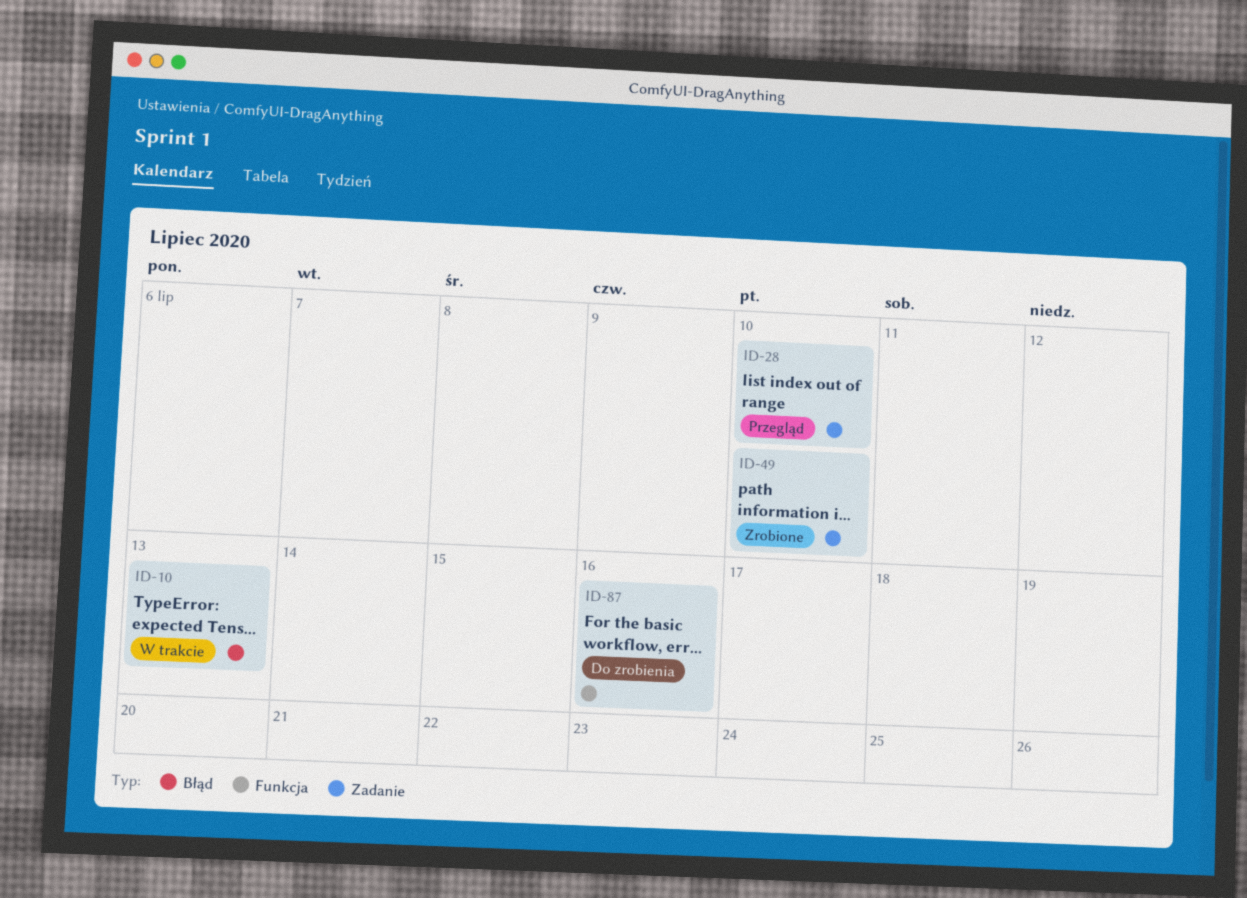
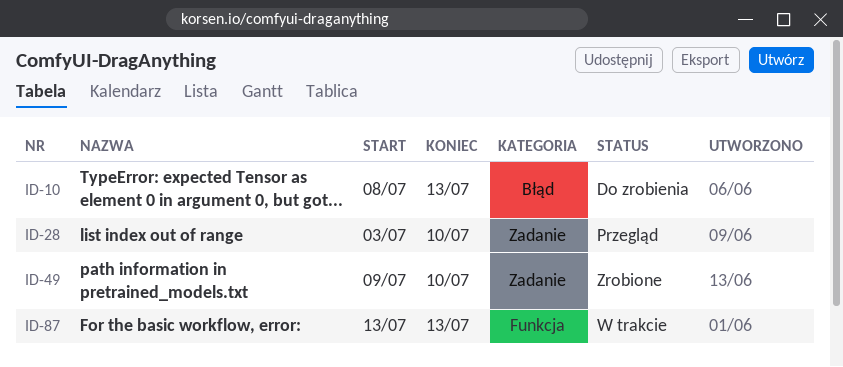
ID-10, status: W trakcie -> Do zrobienia
ID-87, status: Do zrobienia -> W trakcie
ID-87, due: Jul 16 -> Jul 13

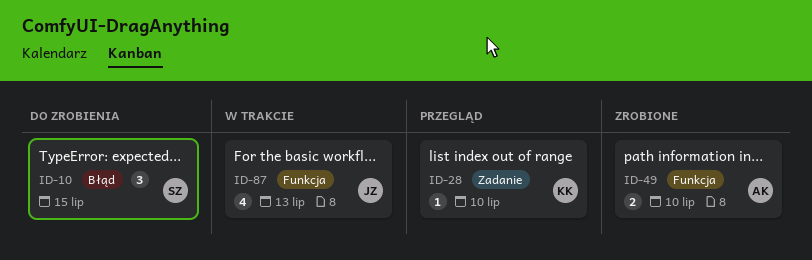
ID-10, due: Jul 13 -> Jul 15
ID-49, label: Zadanie -> Funkcja

